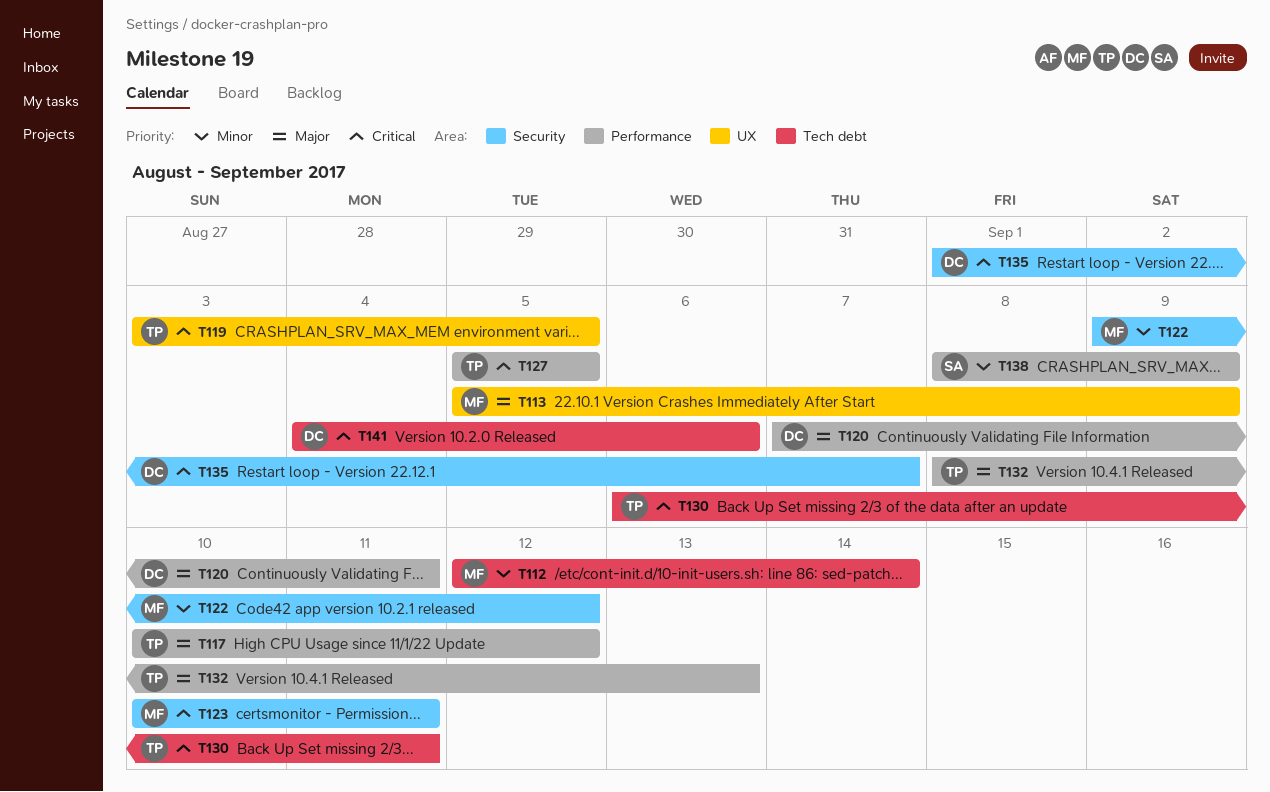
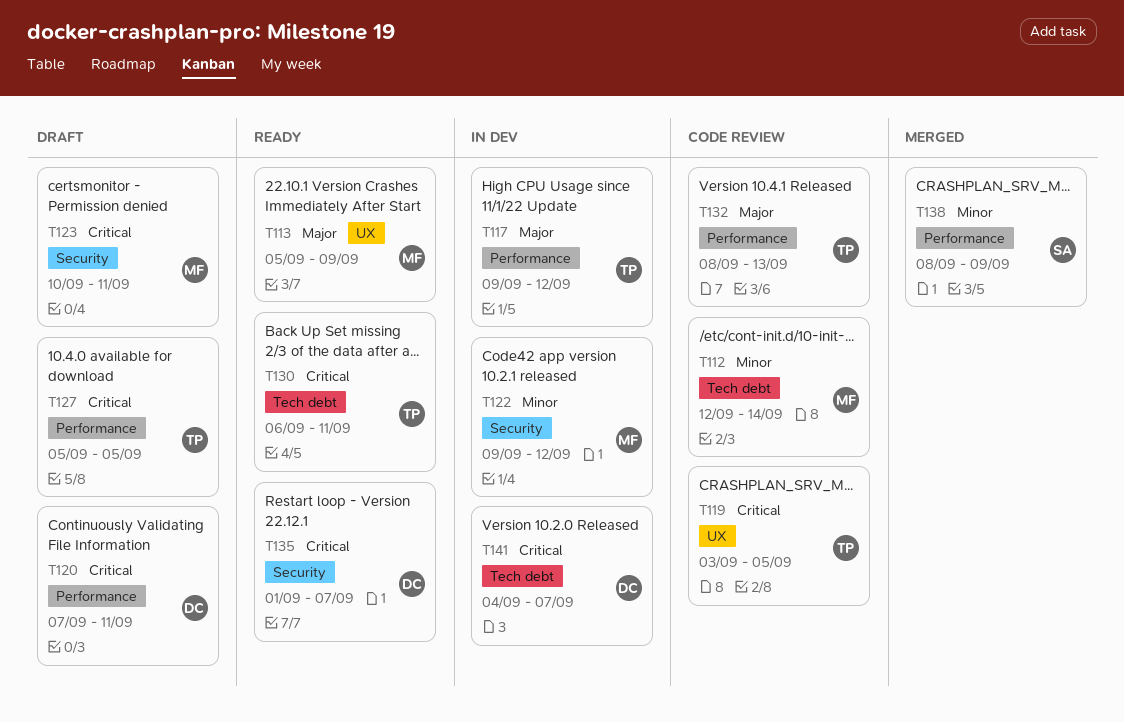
T117, start: Sep 10 -> Sep 9
T120, priority: Major -> Critical
T141, due: Sep 6 -> Sep 7

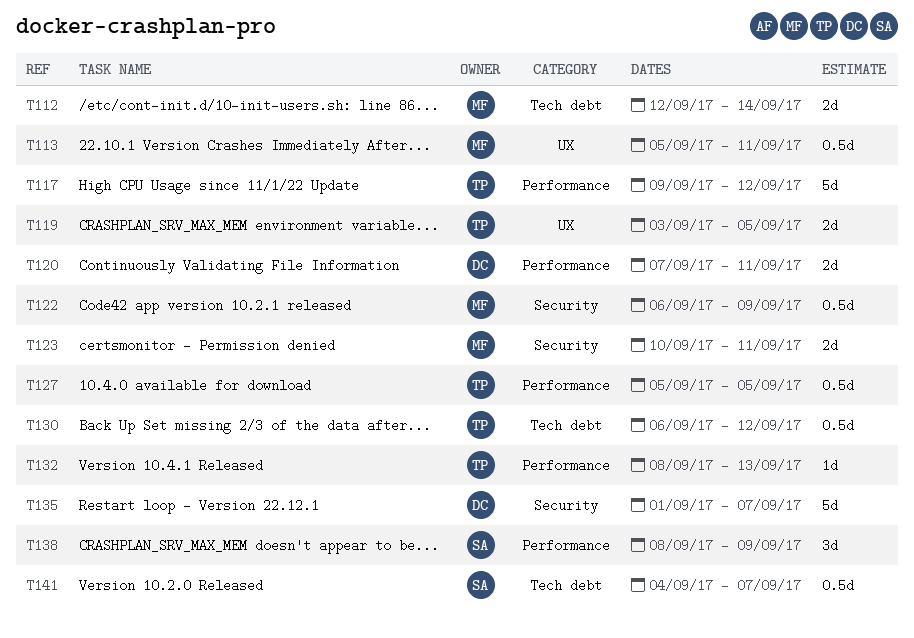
T113, due: Sep 9 -> Sep 11
T122, start: Sep 9 -> Sep 6
T122, due: Sep 12 -> Sep 9
T130, due: Sep 11 -> Sep 12
T141, owner: DC -> SA

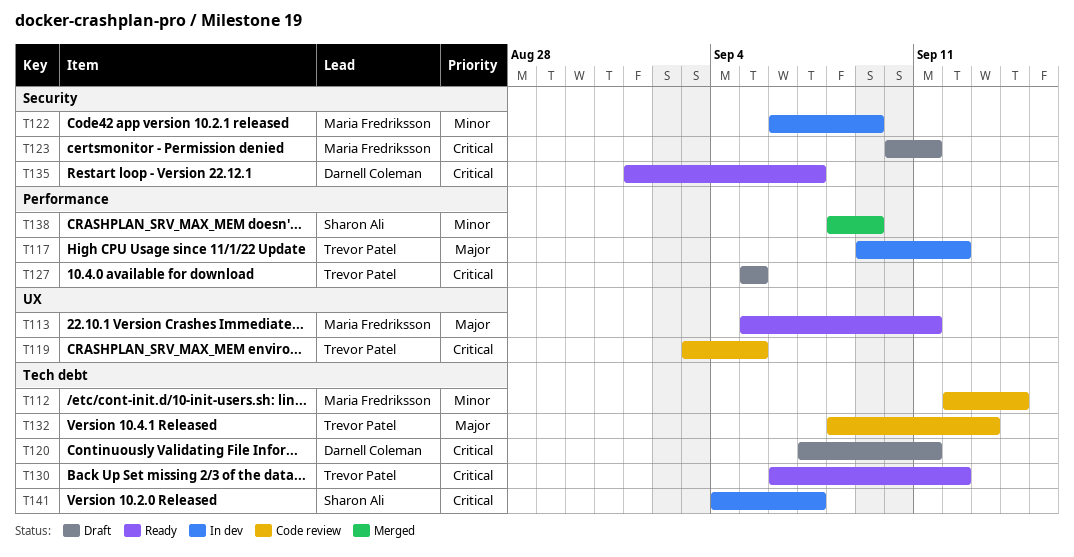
T120, label: Performance -> Tech debt
T132, label: Performance -> Tech debt

